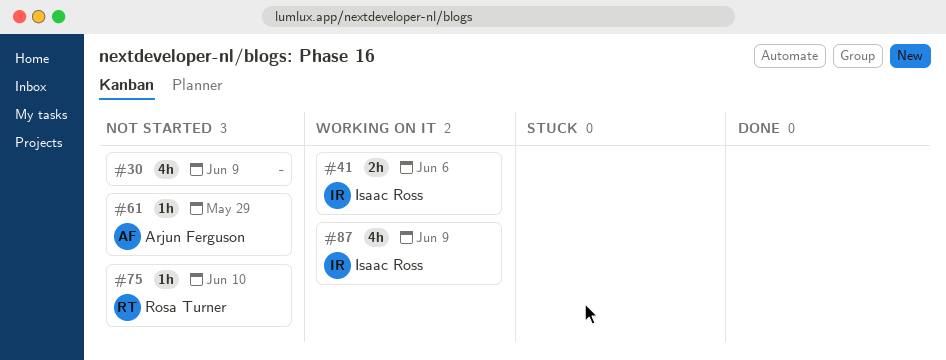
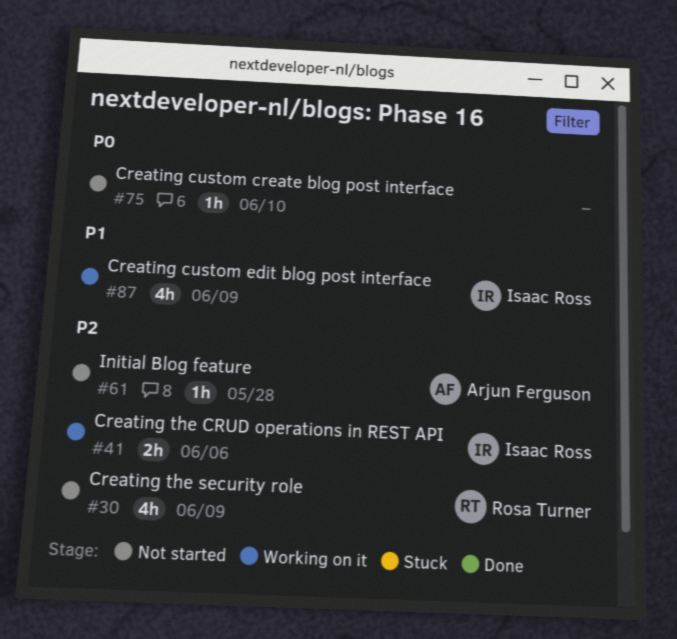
#30, owner: none -> Rosa Turner
#61, due: May 29 -> May 28
#75, owner: Rosa Turner -> none

